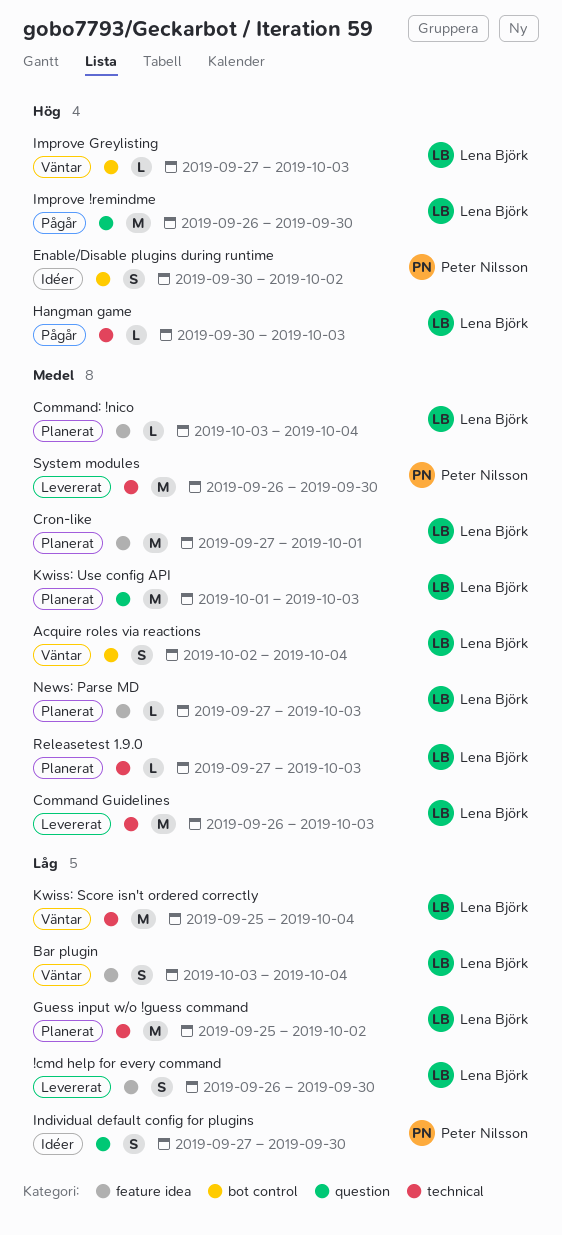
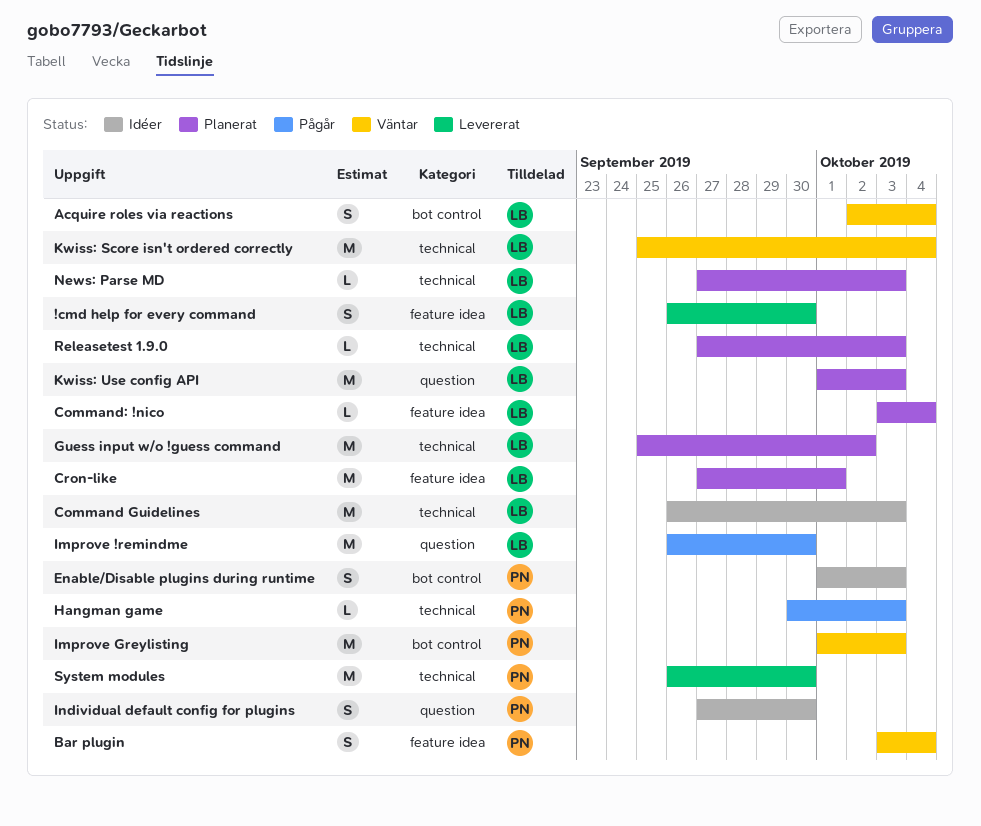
Bar plugin, owner: Lena Björk -> Peter Nilsson
Command Guidelines, status: Levererat -> Idéer
Enable/Disable plugins during runtime, start: Sep 30 -> Oct 1
Enable/Disable plugins during runtime, due: Oct 2 -> Oct 3
Hangman game, owner: Lena Björk -> Peter Nilsson
Improve Greylisting, owner: Lena Björk -> Peter Nilsson
Improve Greylisting, estimate: L -> M
Improve Greylisting, start: Sep 27 -> Oct 1
News: Parse MD, label: feature idea -> technical

